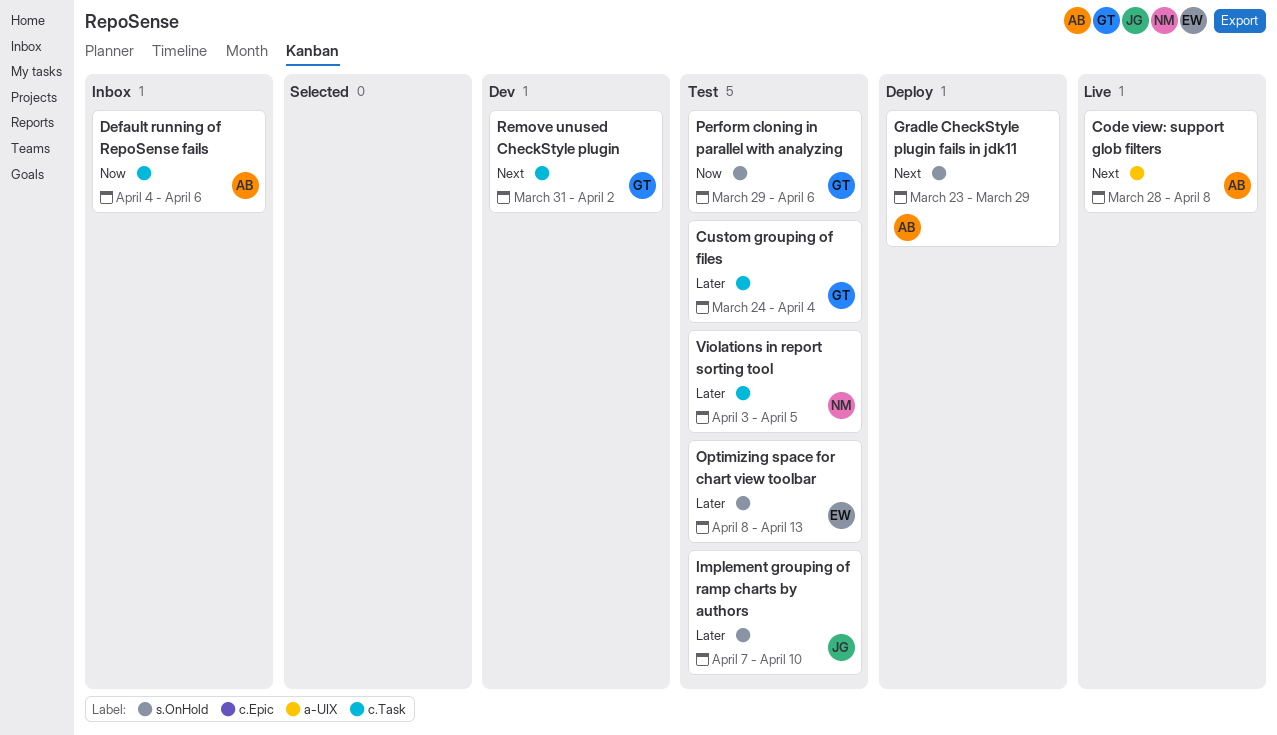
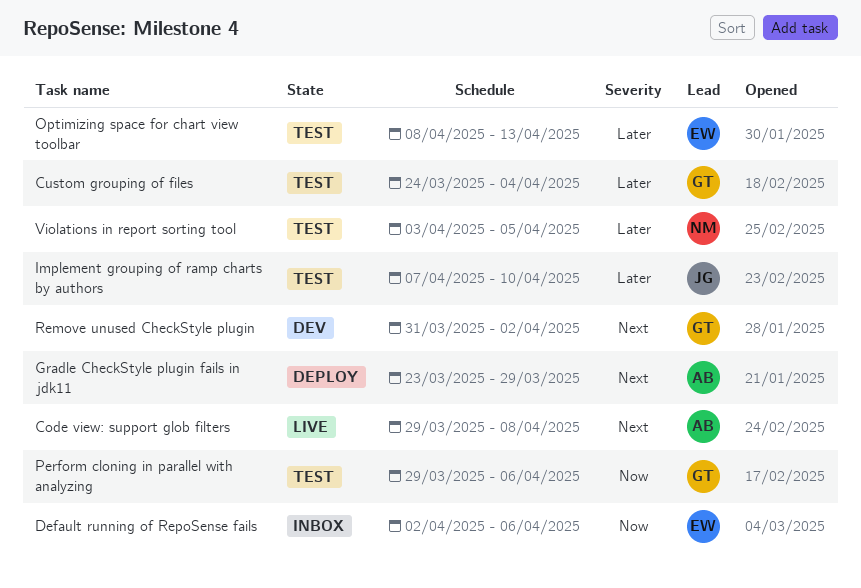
Code view: support glob filters, start: Mar 28 -> Mar 29
Default running of RepoSense fails, owner: AB -> EW
Default running of RepoSense fails, start: Apr 4 -> Apr 2

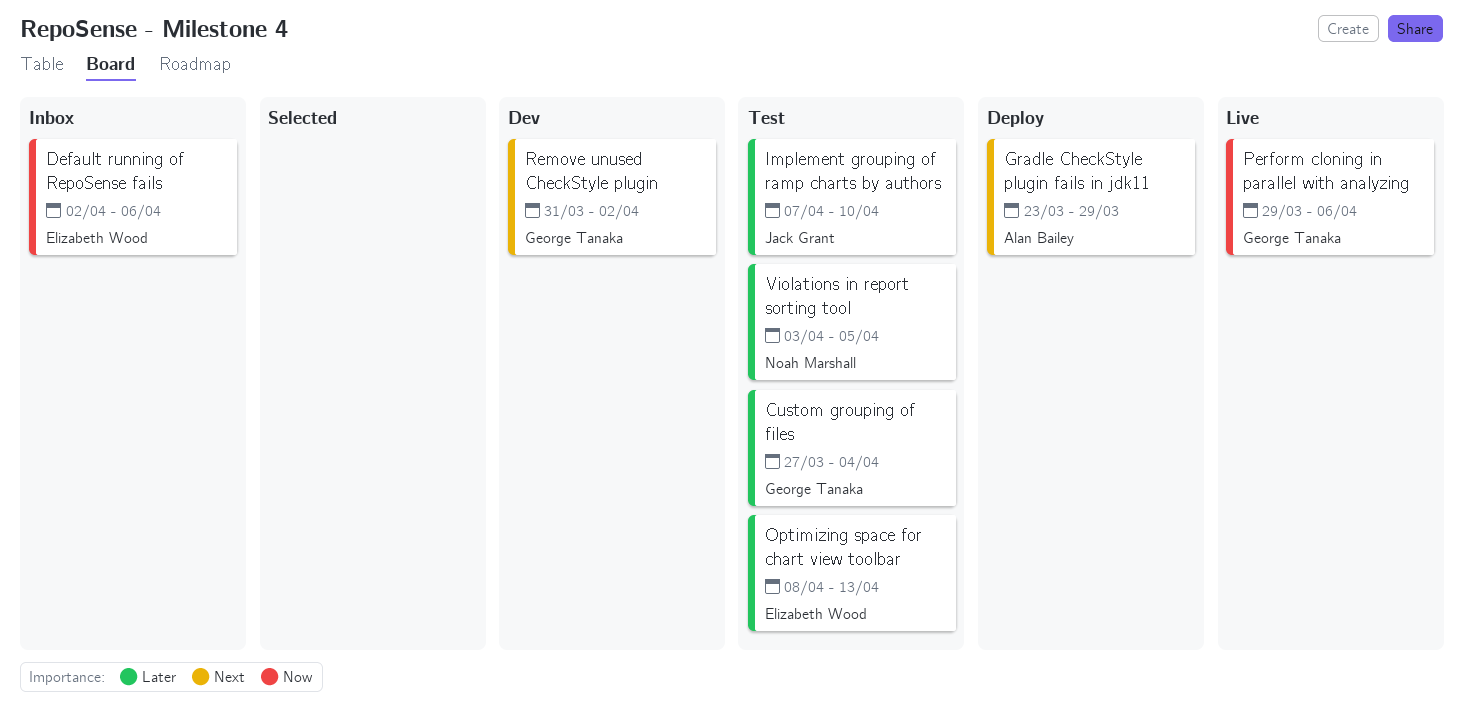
Code view: support glob filters: present -> none
Custom grouping of files, start: Mar 24 -> Mar 27
Perform cloning in parallel with analyzing, status: Test -> Live

